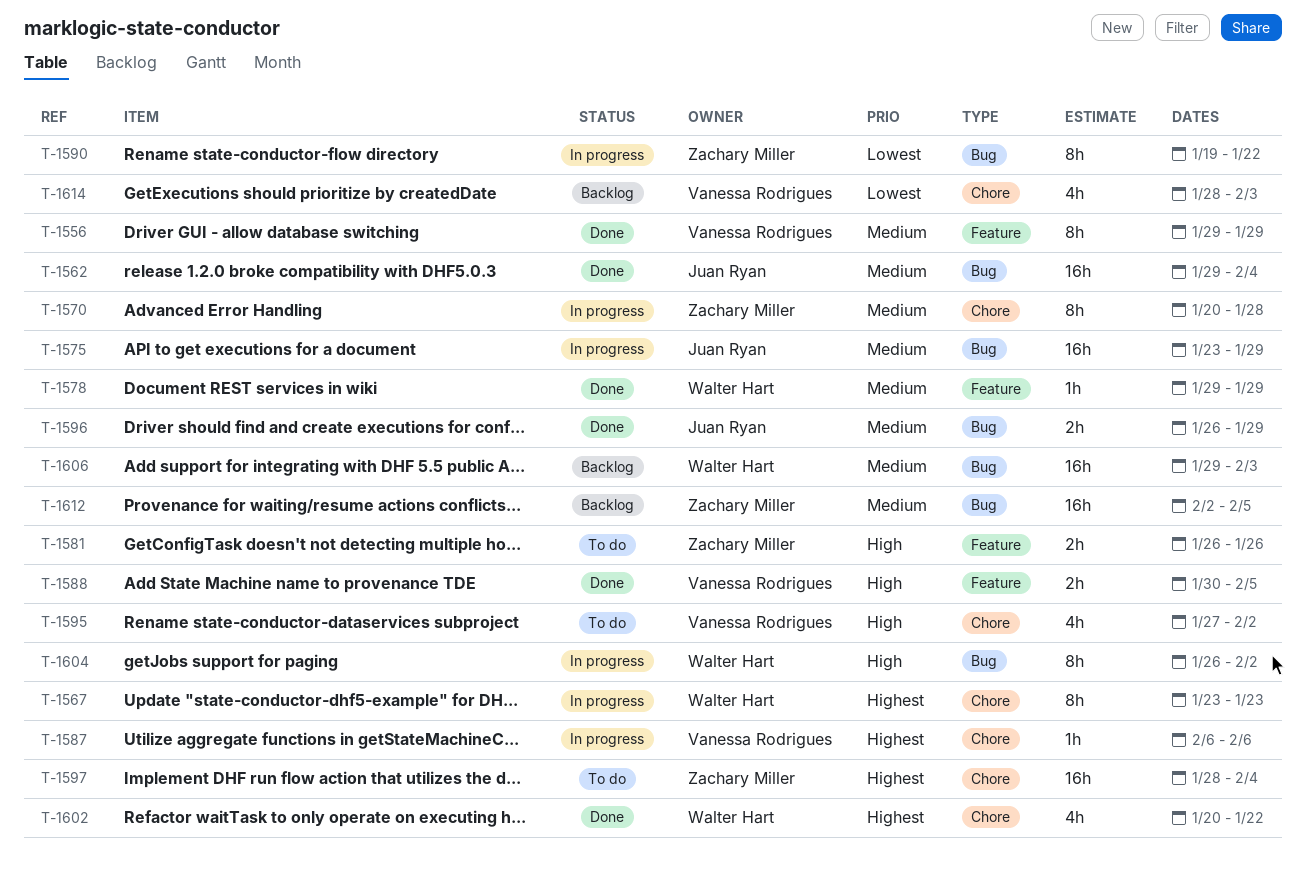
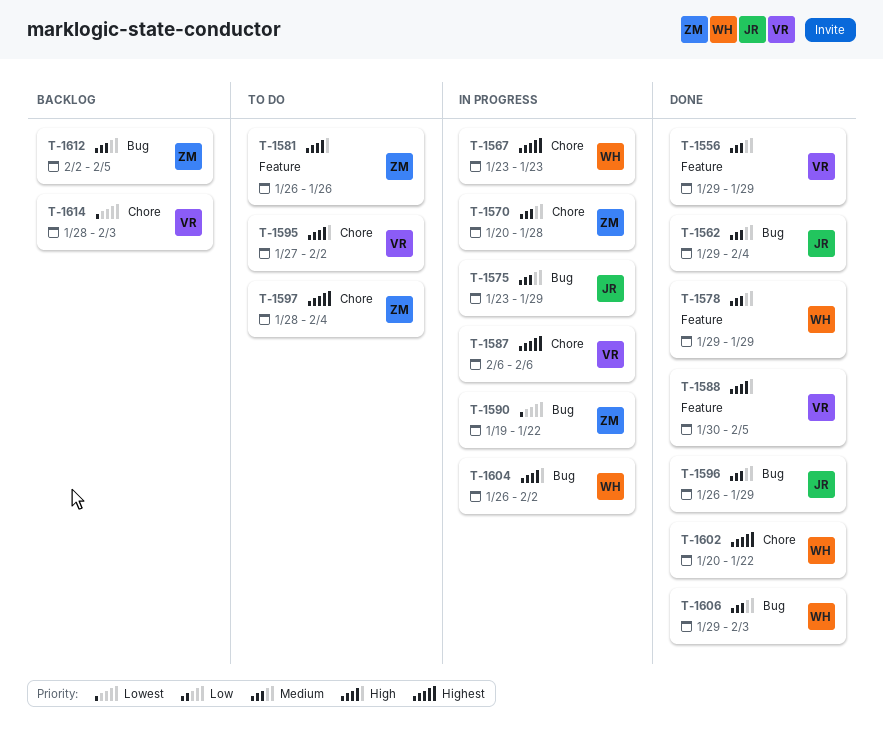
T-1606, status: Backlog -> Done

